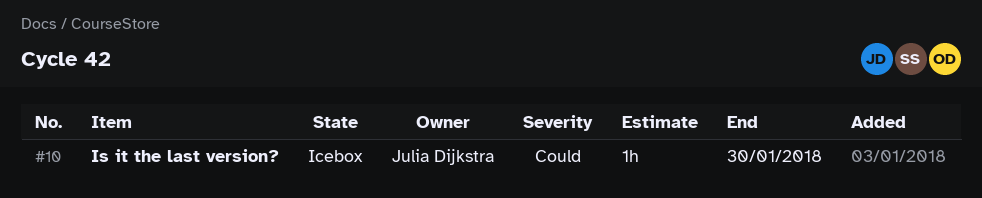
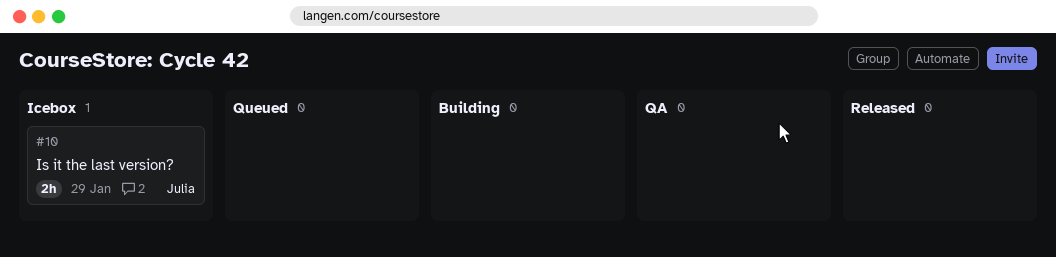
#10, estimate: 1h -> 2h
#10, due: Jan 30 -> Jan 29

